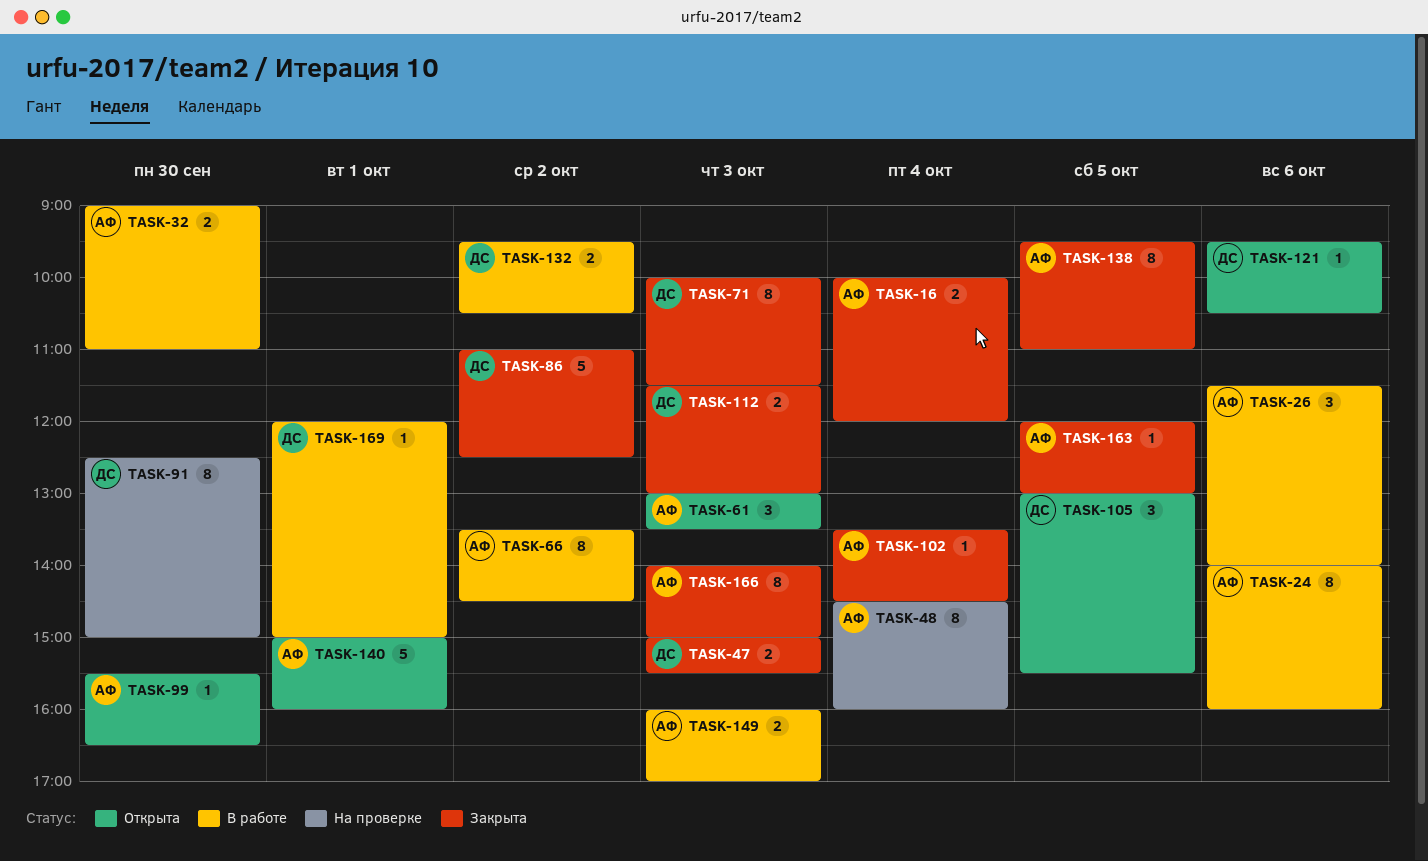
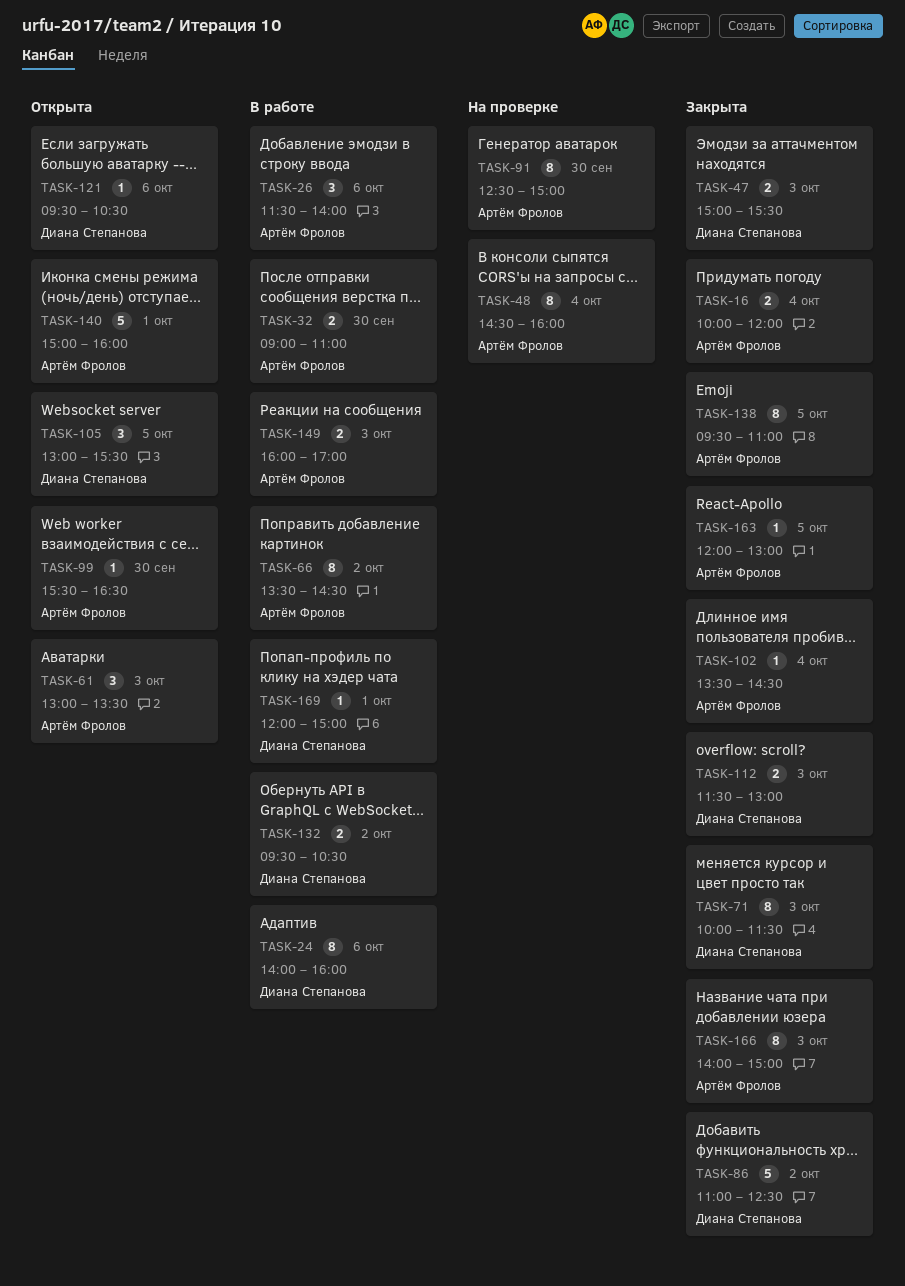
TASK-24, owner: Артём Фролов -> Диана Степанова
TASK-91, owner: Диана Степанова -> Артём Фролов

